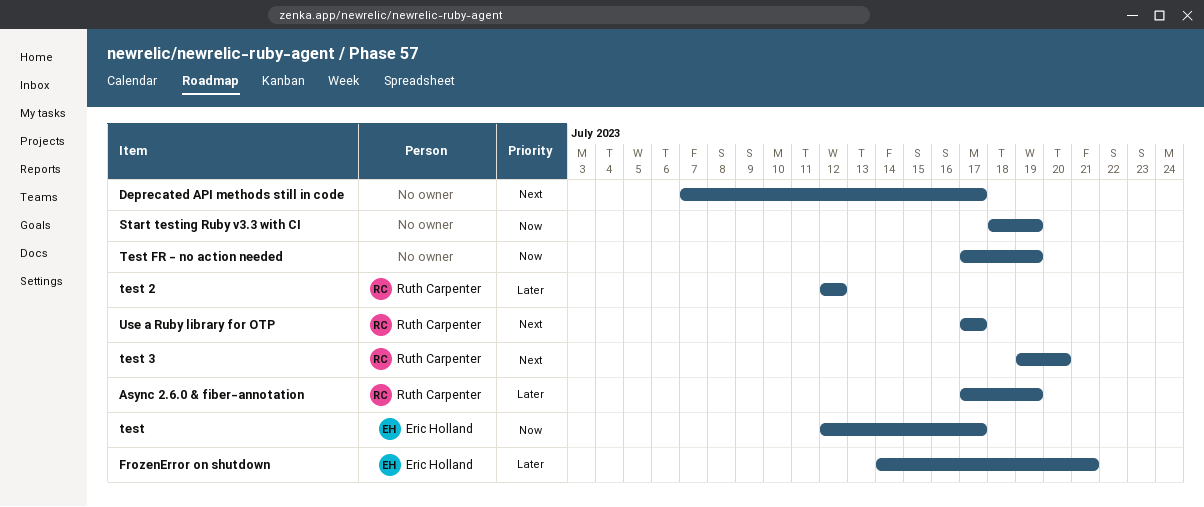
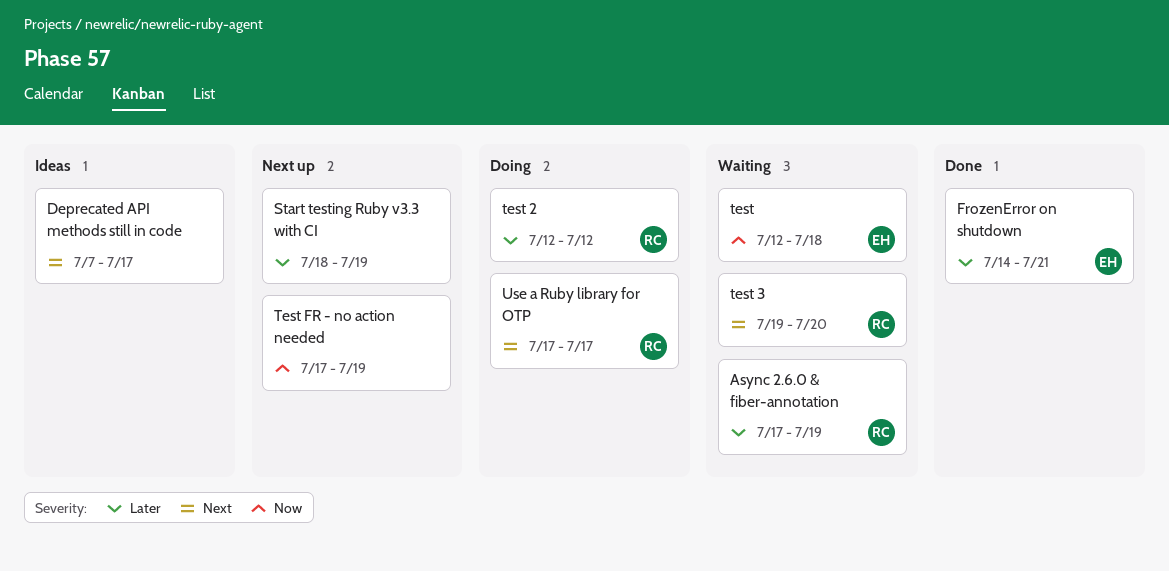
Start testing Ruby v3.3 with CI, priority: Now -> Later
test, due: Jul 17 -> Jul 18

